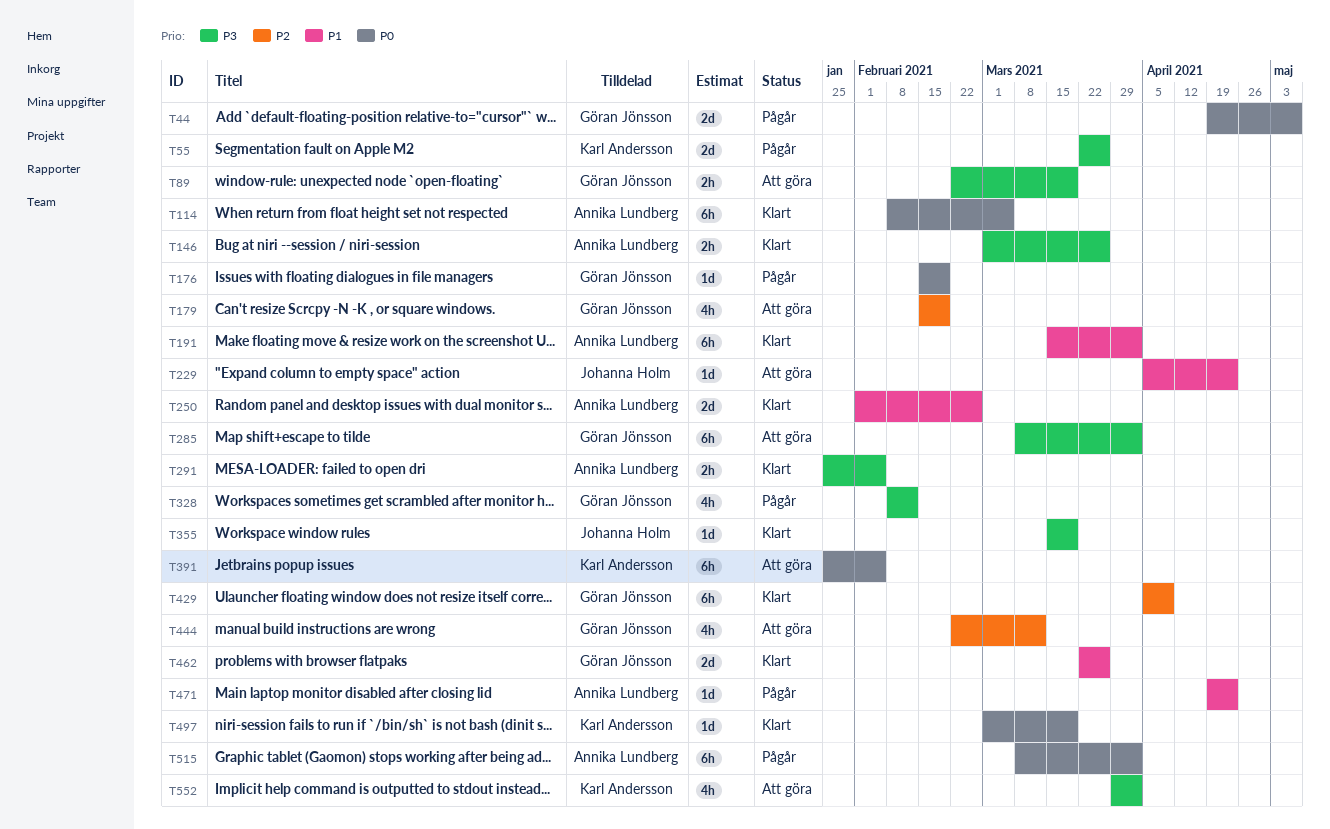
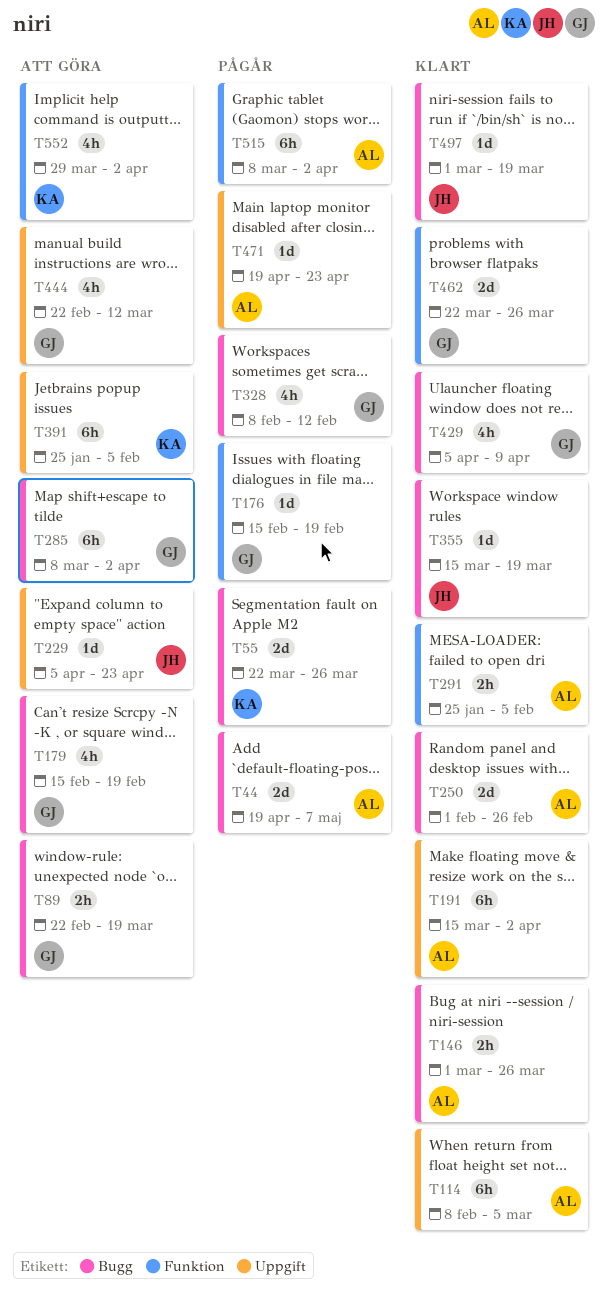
T44, owner: Göran Jönsson -> Annika Lundberg
T429, estimate: 6h -> 4h
T497, owner: Karl Andersson -> Johanna Holm

